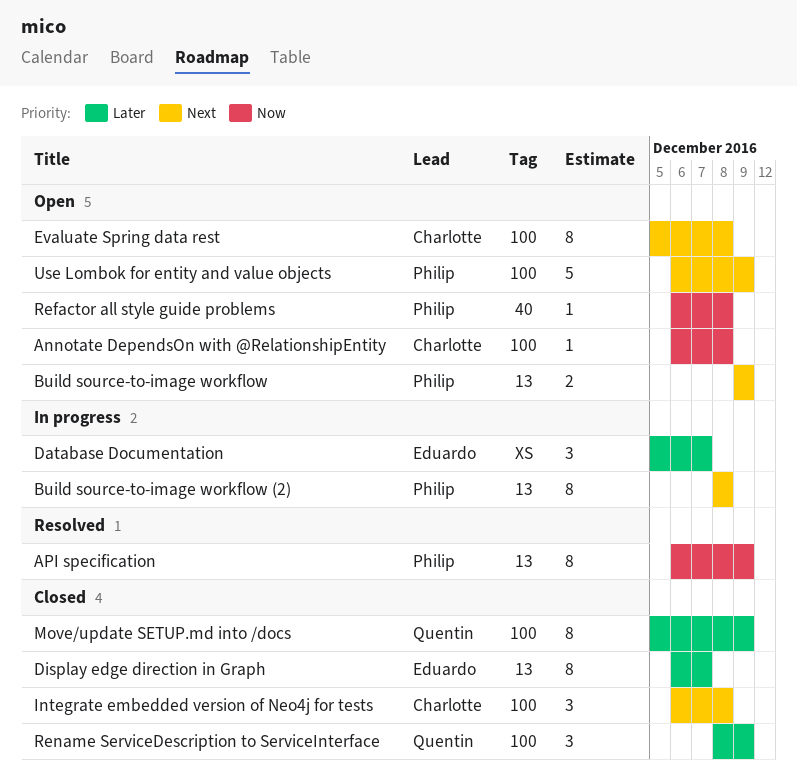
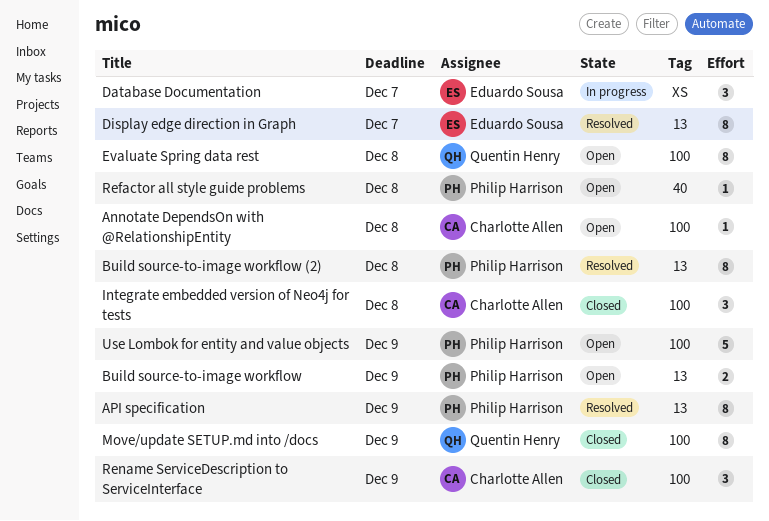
Build source-to-image workflow (2), status: In progress -> Resolved
Display edge direction in Graph, status: Closed -> Resolved
Evaluate Spring data rest, owner: Charlotte Allen -> Quentin Henry
Rename ServiceDescription to ServiceInterface, owner: Quentin Henry -> Charlotte Allen

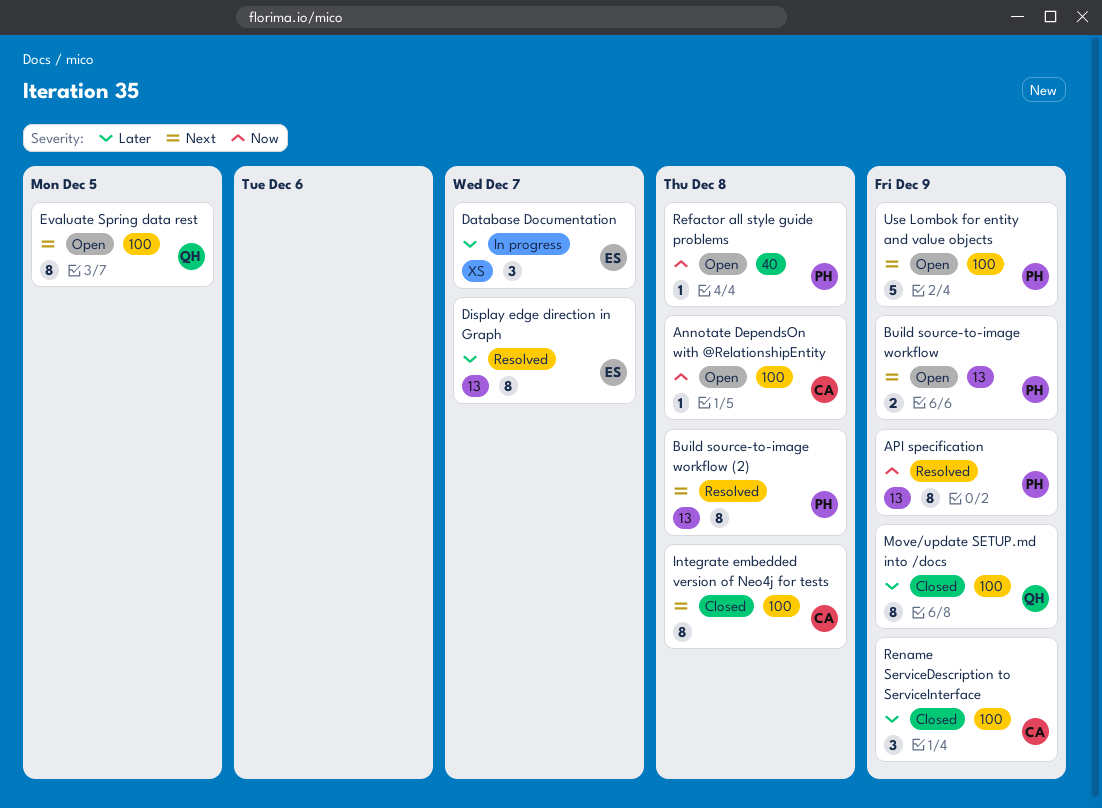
Evaluate Spring data rest, due: Dec 8 -> Dec 5
Integrate embedded version of Neo4j for tests, estimate: 3 -> 8

